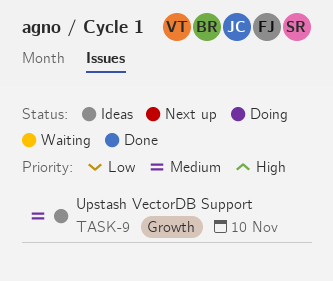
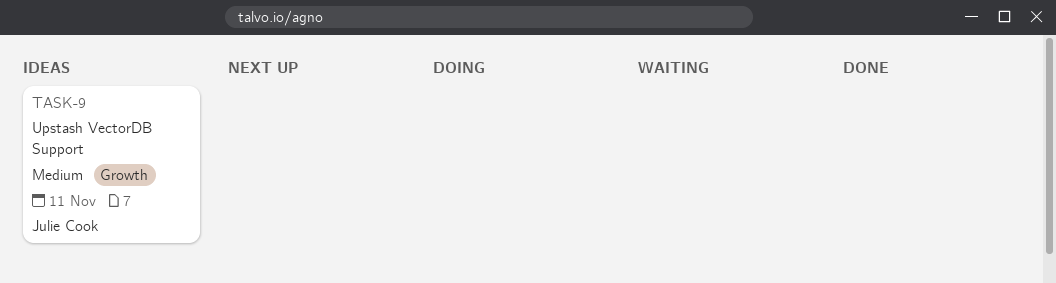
TASK-9, due: Nov 10 -> Nov 11

